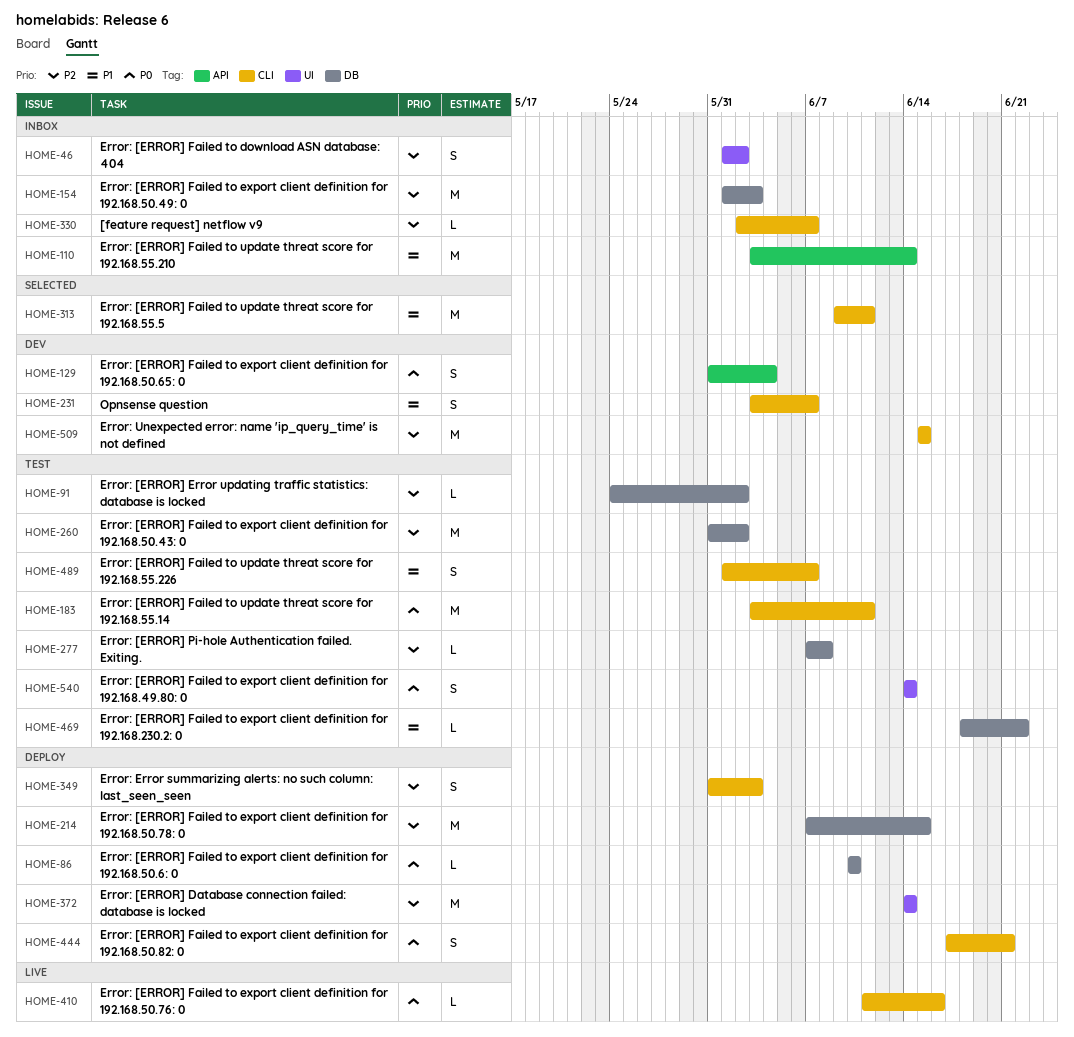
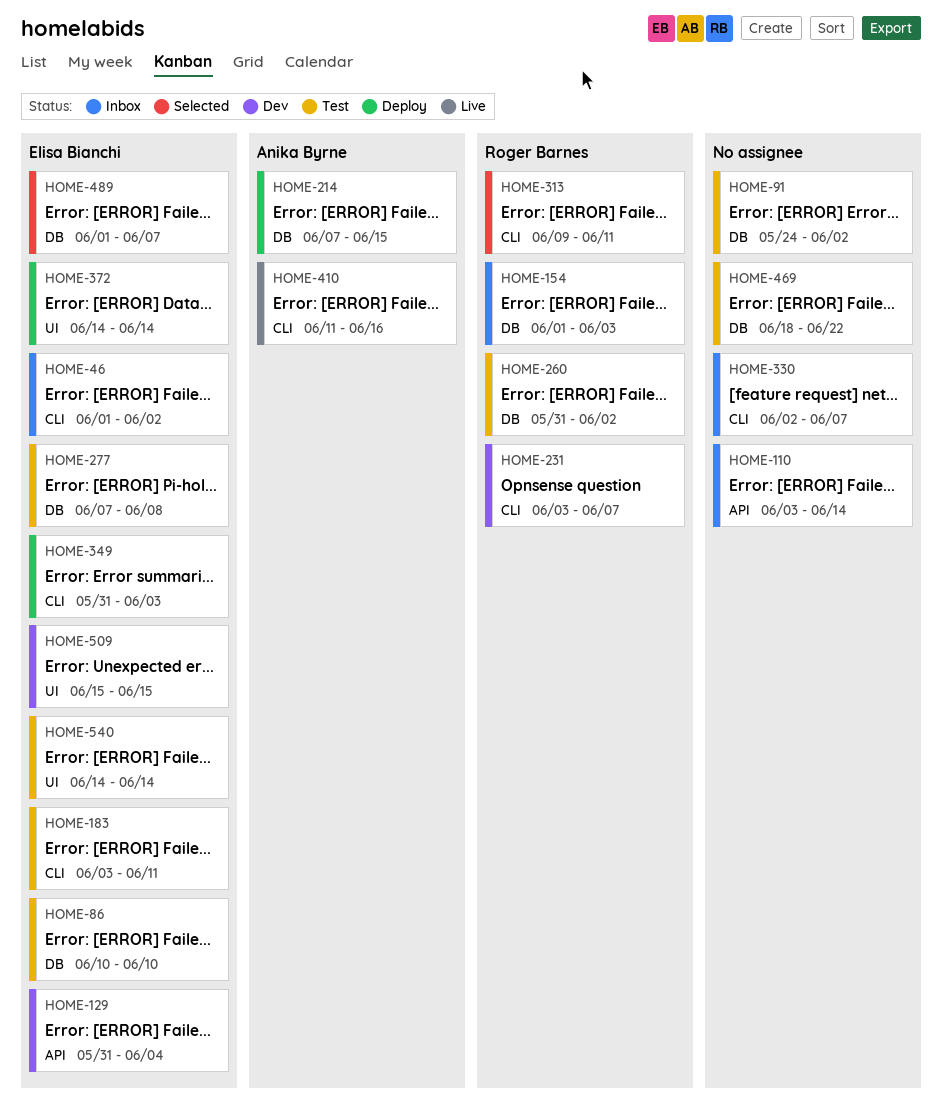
HOME-46, label: UI -> CLI
HOME-86, status: Deploy -> Test
HOME-444: present -> none
HOME-489, status: Test -> Selected
HOME-489, label: CLI -> DB
HOME-509, label: CLI -> UI

